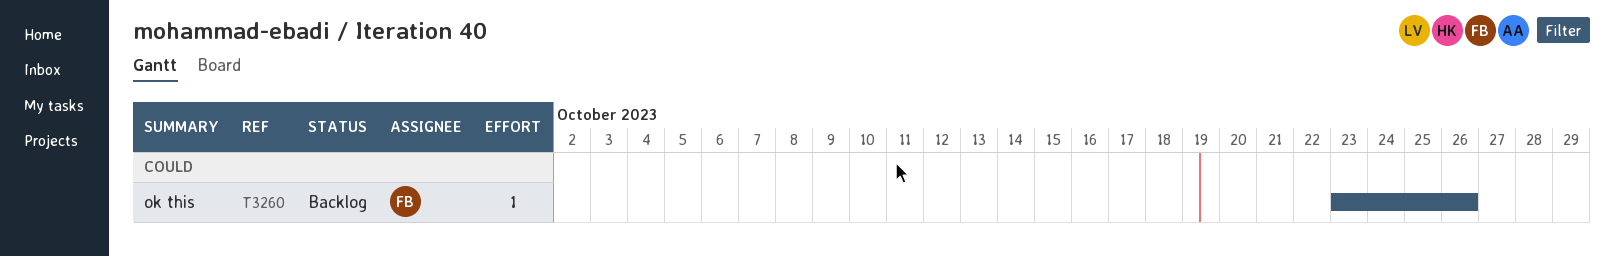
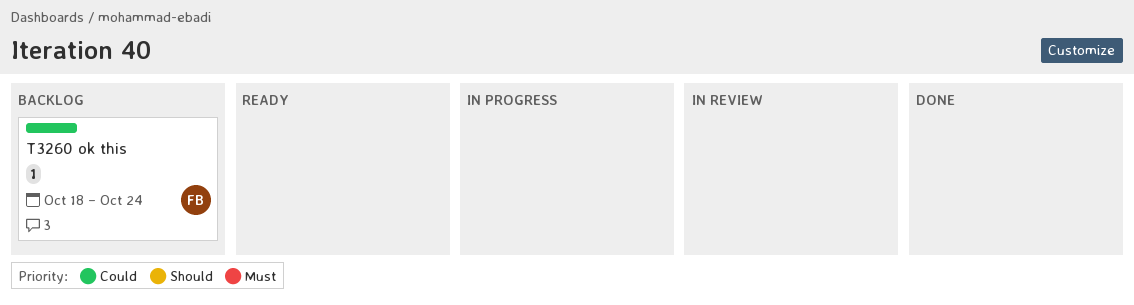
T3260, start: Oct 23 -> Oct 18
T3260, due: Oct 26 -> Oct 24

